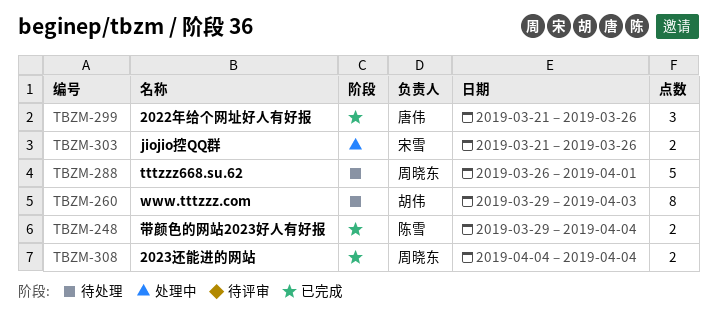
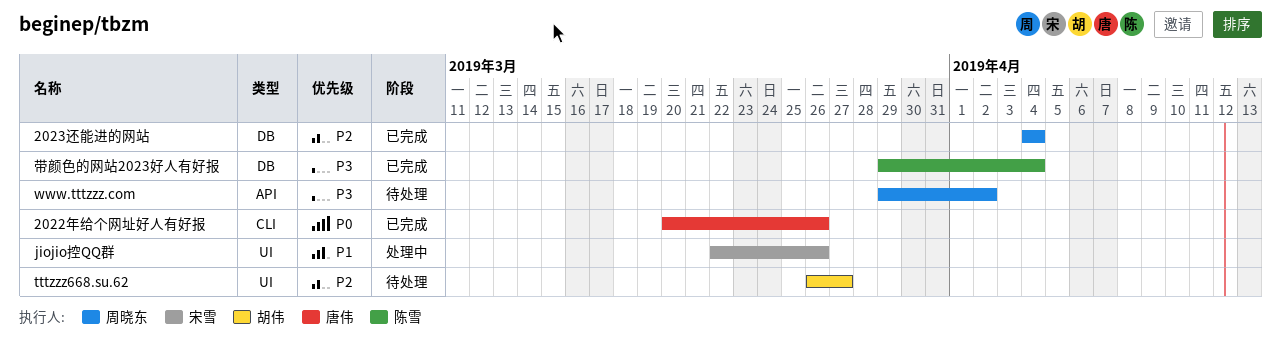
2022年给个网址好人有好报, start: Mar 21 -> Mar 20
jiojio控QQ群, start: Mar 21 -> Mar 22
tttzzz668.su.62, owner: 周晓东 -> 胡伟
tttzzz668.su.62, due: Apr 1 -> Mar 27
www.tttzzz.com, owner: 胡伟 -> 周晓东
www.tttzzz.com, due: Apr 3 -> Apr 2

